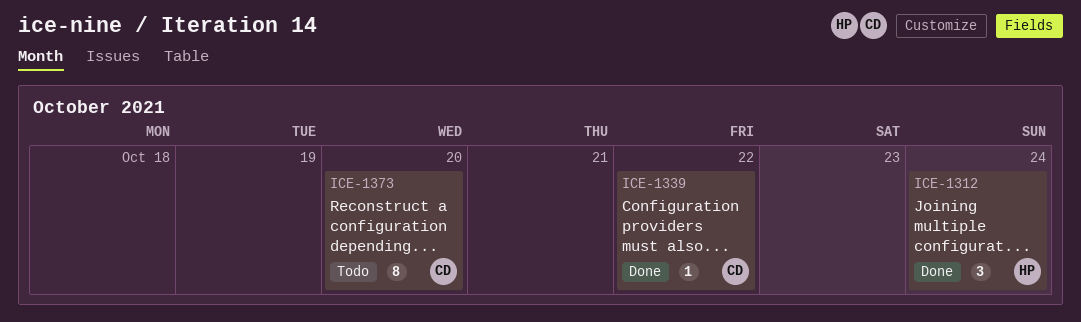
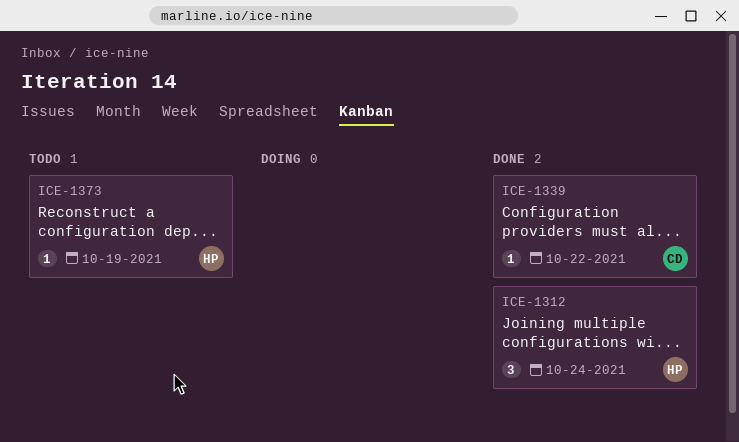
ICE-1373, owner: CD -> HP
ICE-1373, estimate: 8 -> 1
ICE-1373, due: Oct 20 -> Oct 19

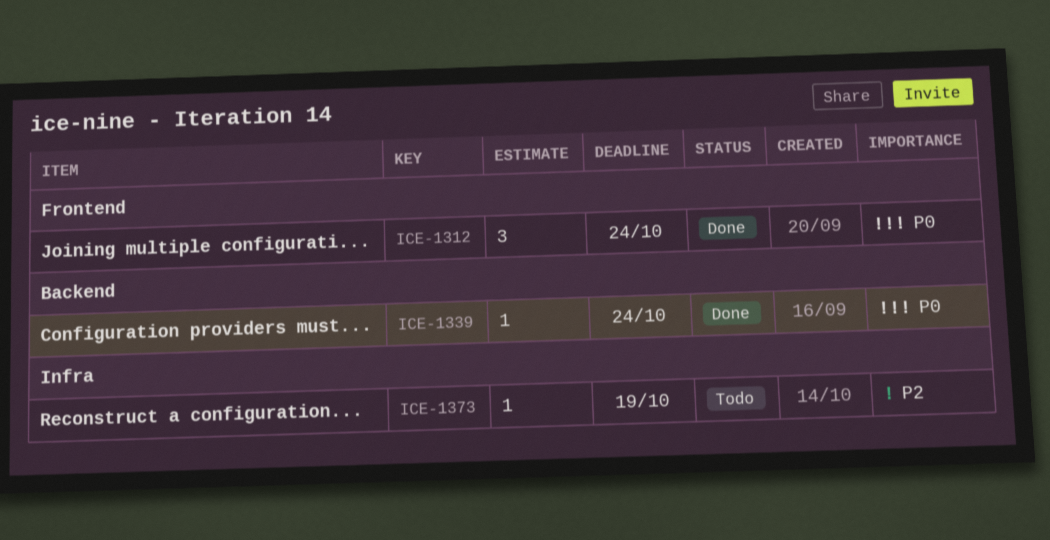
ICE-1339, due: Oct 22 -> Oct 24

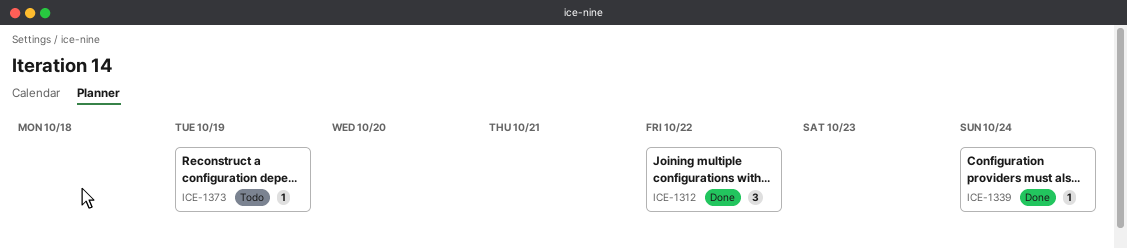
ICE-1312, due: Oct 24 -> Oct 22

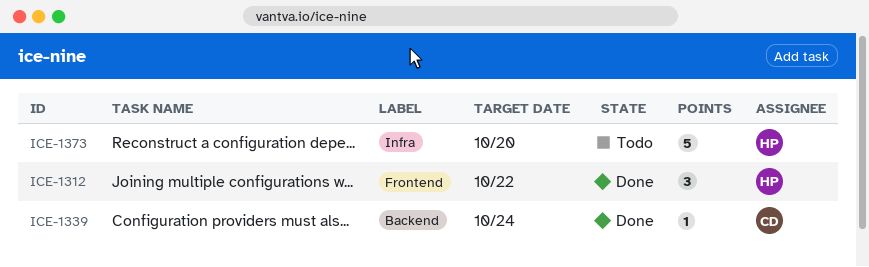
ICE-1373, estimate: 1 -> 5
ICE-1373, due: Oct 19 -> Oct 20

